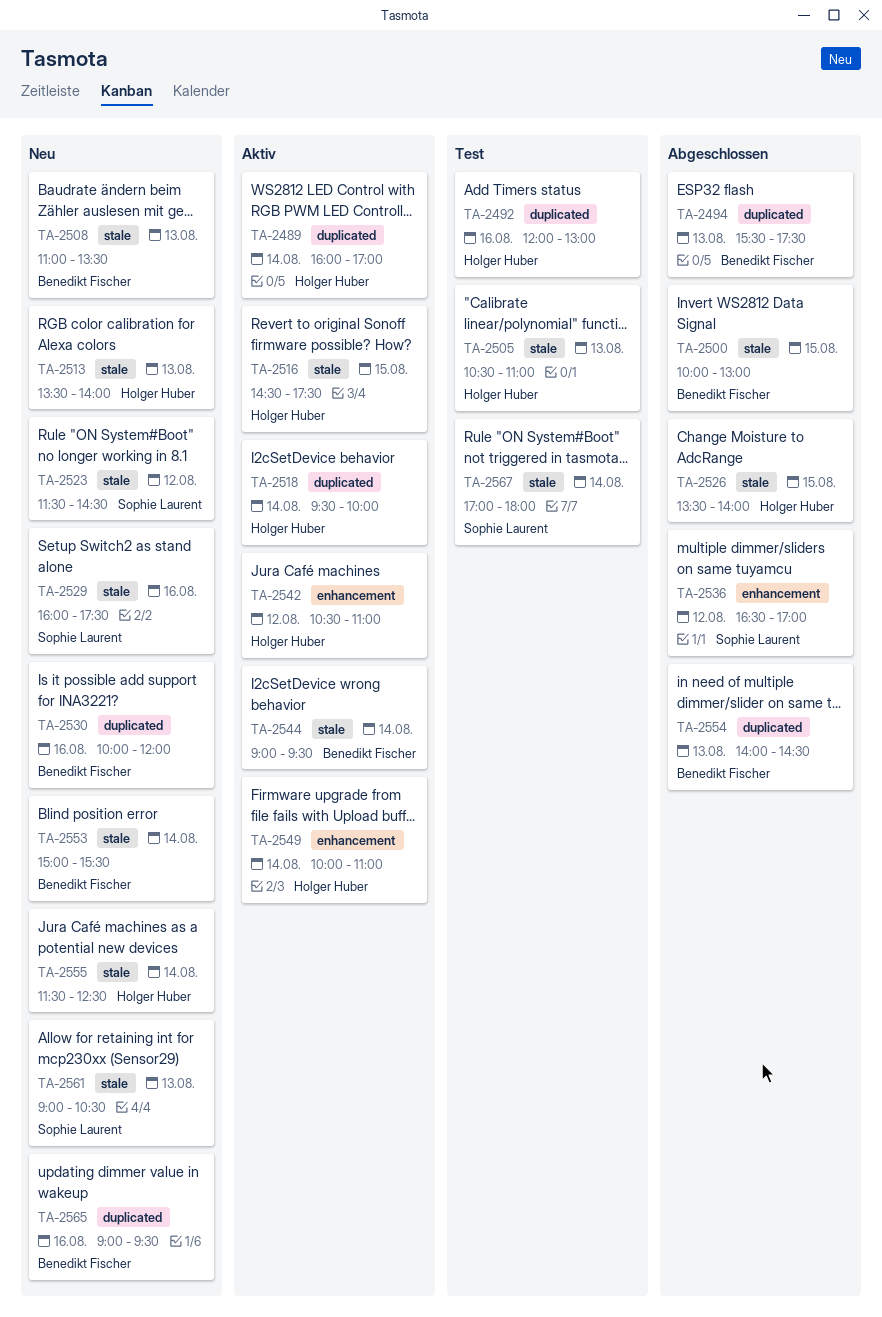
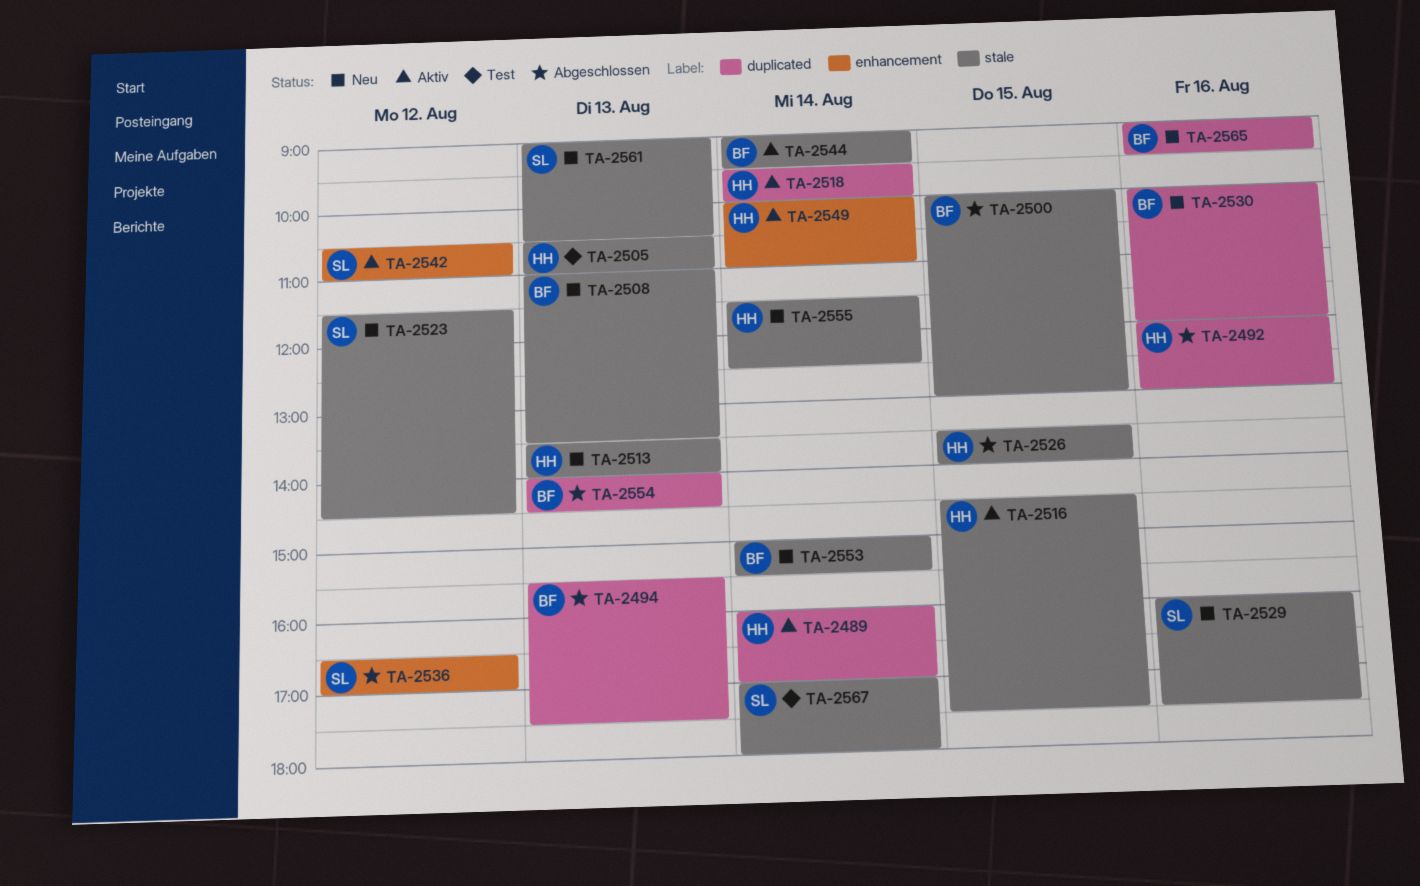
TA-2492, status: Test -> Abgeschlossen
TA-2542, owner: Holger Huber -> Sophie Laurent

